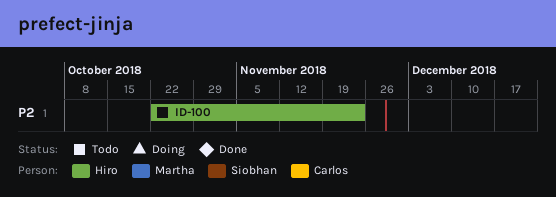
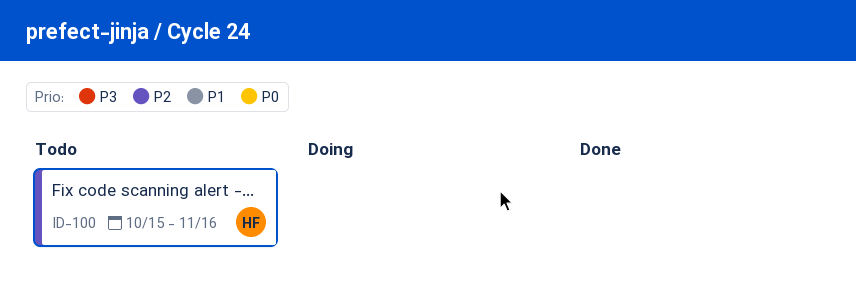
ID-100, start: Oct 22 -> Oct 15
ID-100, due: Nov 23 -> Nov 16

